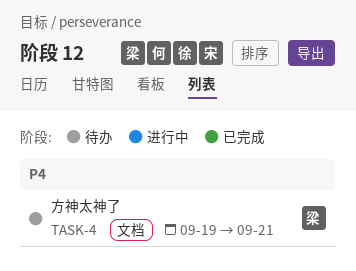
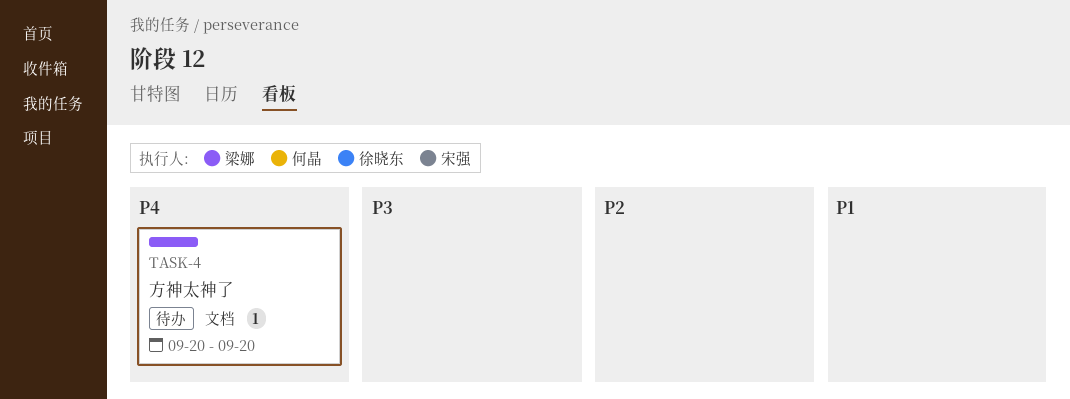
TASK-4, start: Sep 19 -> Sep 20
TASK-4, due: Sep 21 -> Sep 20

